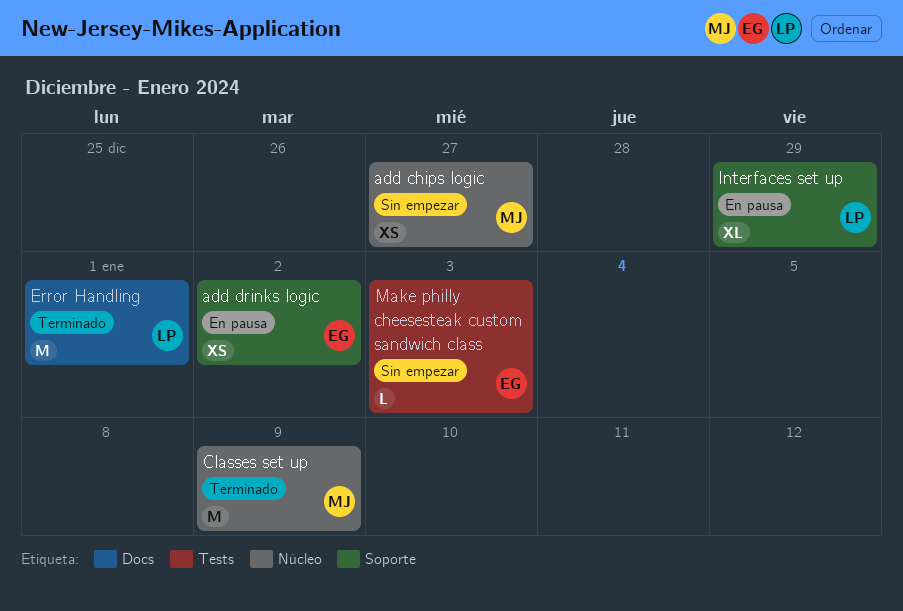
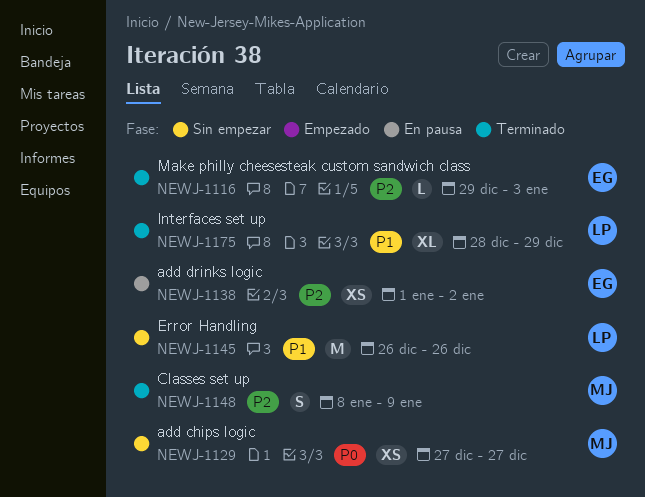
Classes set up, estimate: M -> S
Error Handling, status: Terminado -> Sin empezar
Error Handling, due: Jan 1 -> Dec 26
Interfaces set up, status: En pausa -> Terminado
Make philly cheesesteak custom sandwich class, status: Sin empezar -> Terminado

